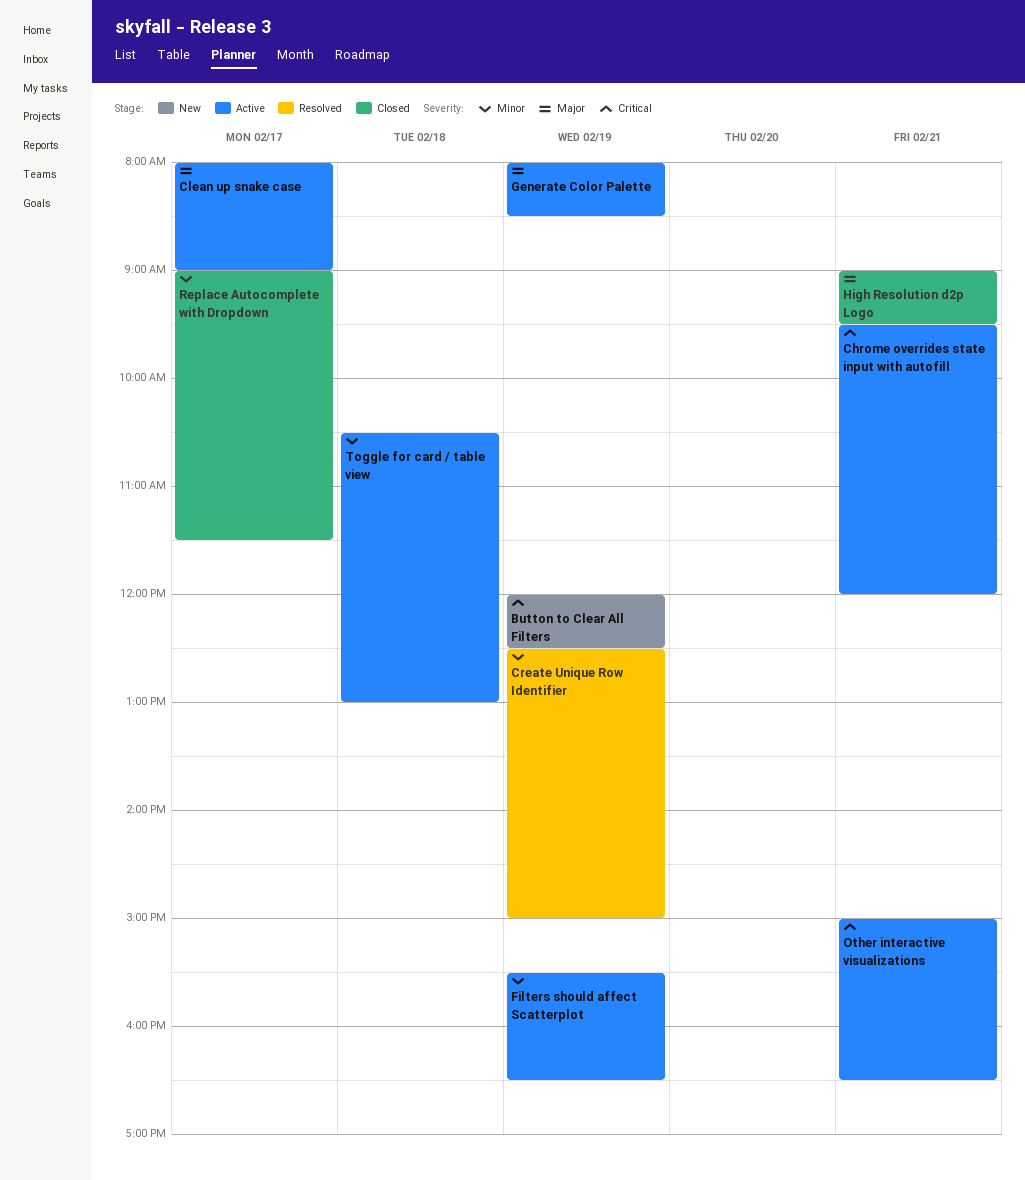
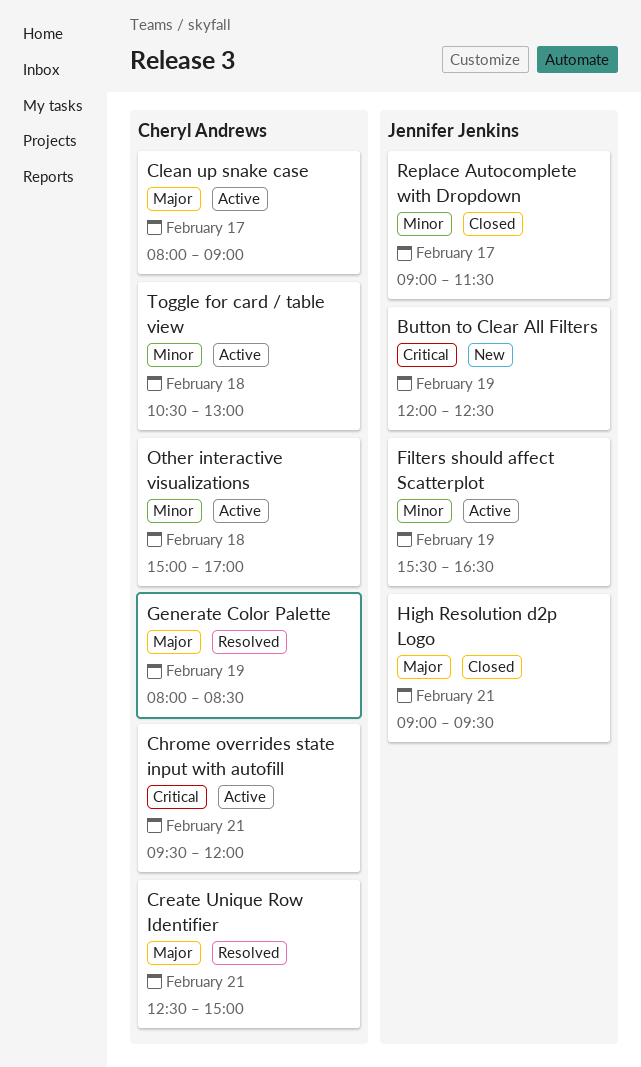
Create Unique Row Identifier, priority: Minor -> Major
Create Unique Row Identifier, day: Feb 19 -> Feb 21
Generate Color Palette, status: Active -> Resolved
Other interactive visualizations, priority: Critical -> Minor
Other interactive visualizations, day: Feb 21 -> Feb 18
Other interactive visualizations, ends: 16:30 -> 17:00

